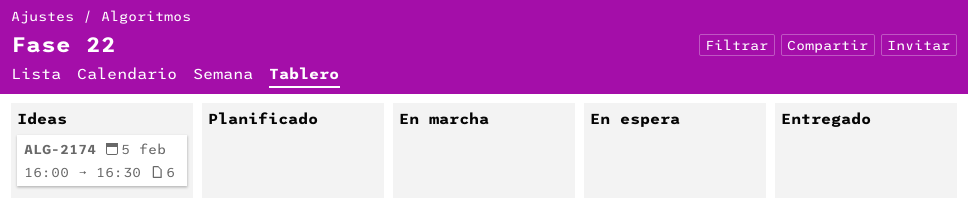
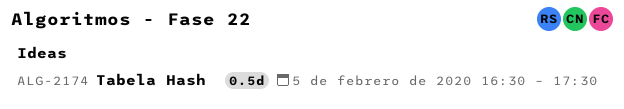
ALG-2174, begins: 16:00 -> 16:30
ALG-2174, ends: 16:30 -> 17:30

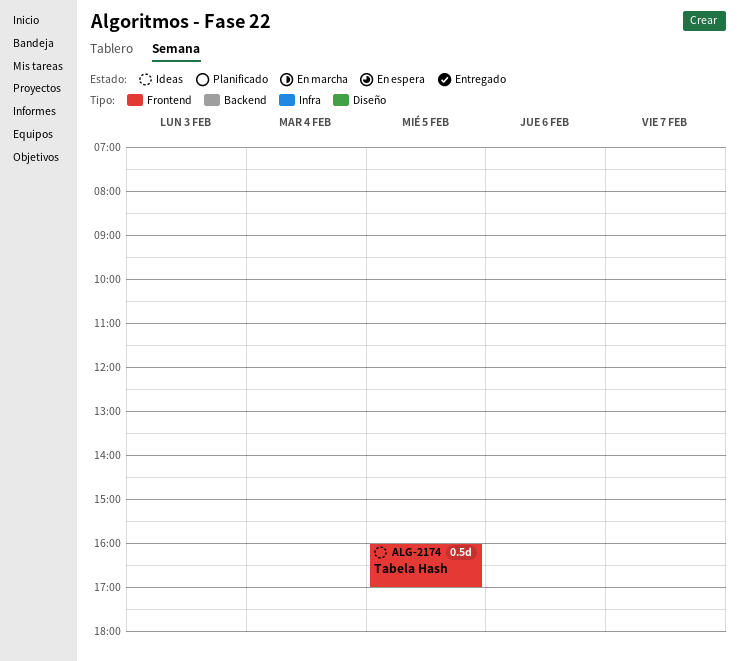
ALG-2174, begins: 16:30 -> 16:00
ALG-2174, ends: 17:30 -> 17:00

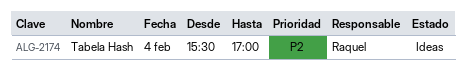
ALG-2174, day: Feb 5 -> Feb 4
ALG-2174, begins: 16:00 -> 15:30

